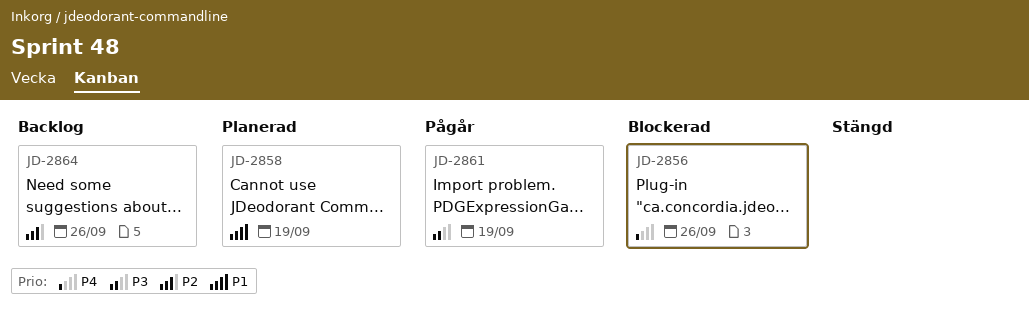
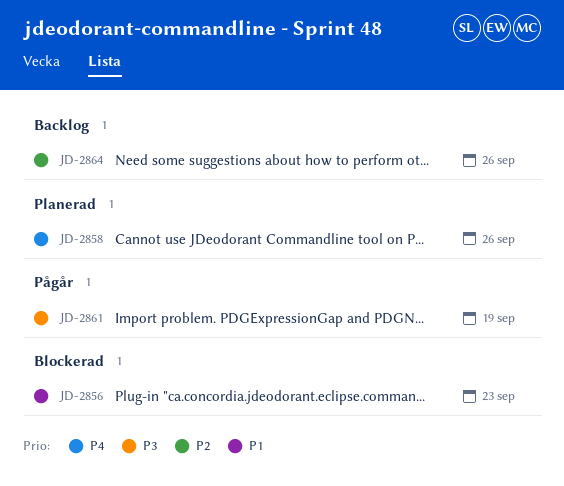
JD-2856, priority: P4 -> P1
JD-2856, due: Sep 26 -> Sep 23
JD-2858, priority: P1 -> P4
JD-2858, due: Sep 19 -> Sep 26

